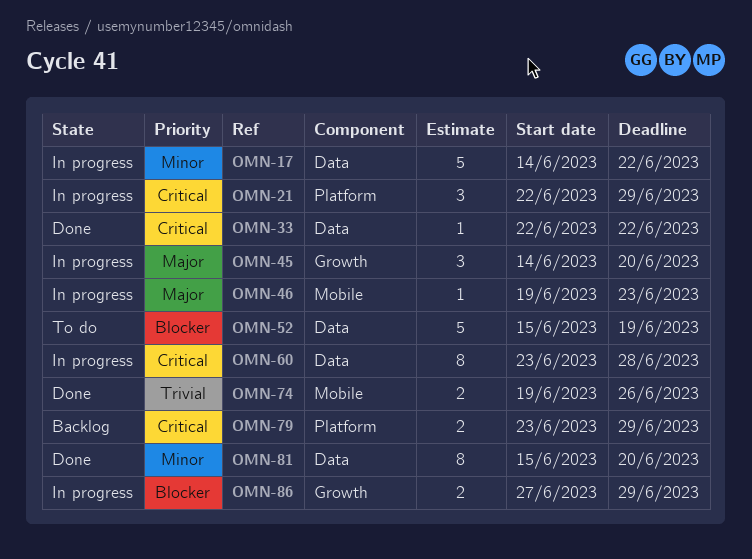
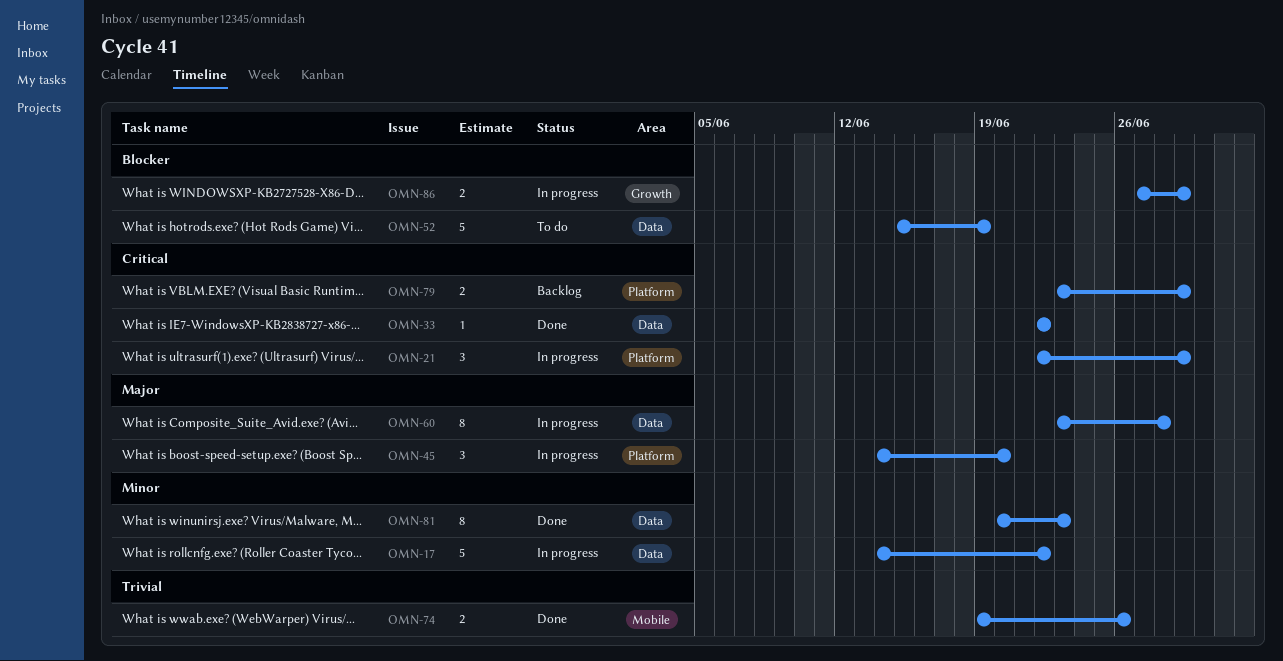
OMN-45, label: Growth -> Platform
OMN-46: present -> none
OMN-60, priority: Critical -> Major
OMN-81, start: Jun 15 -> Jun 20
OMN-81, due: Jun 20 -> Jun 23

